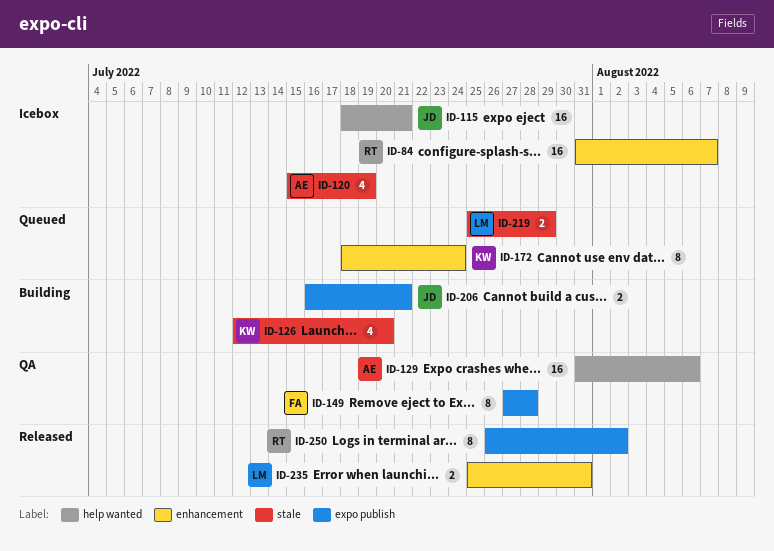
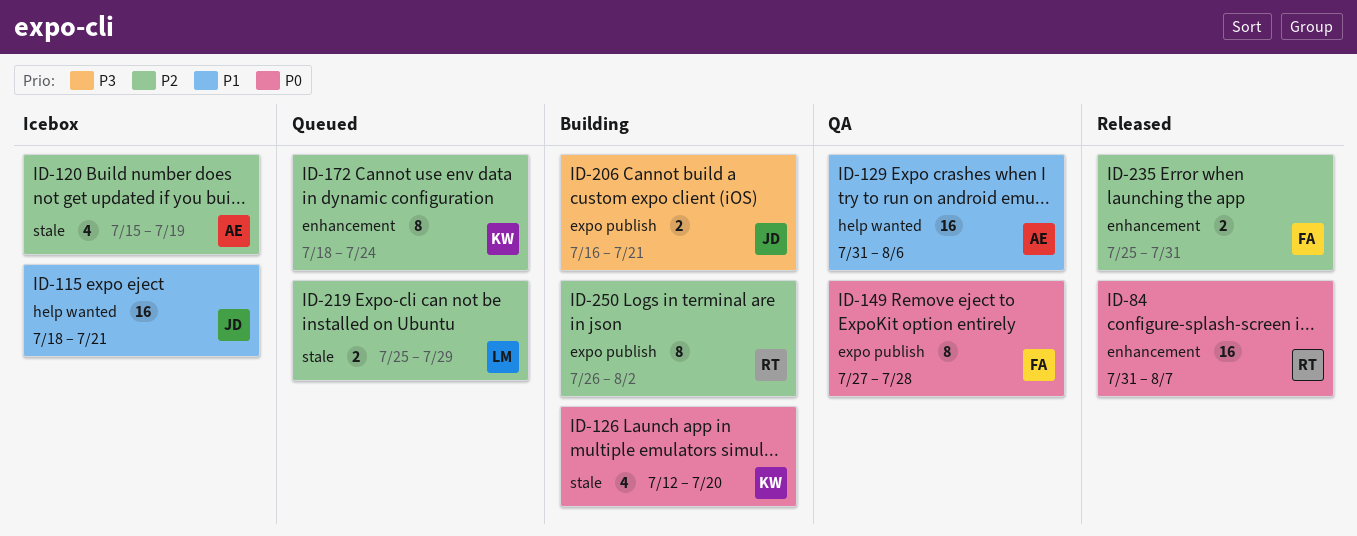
ID-84, status: Icebox -> Released
ID-235, owner: LM -> FA
ID-250, status: Released -> Building

